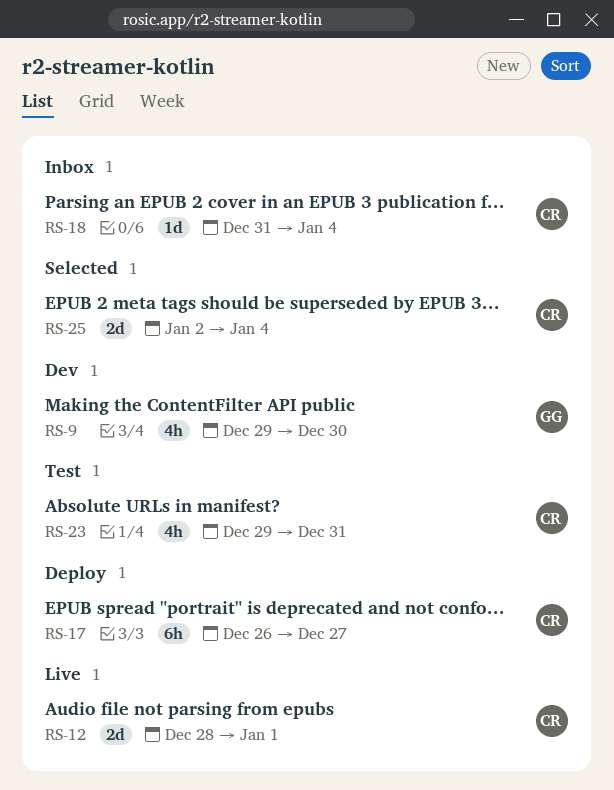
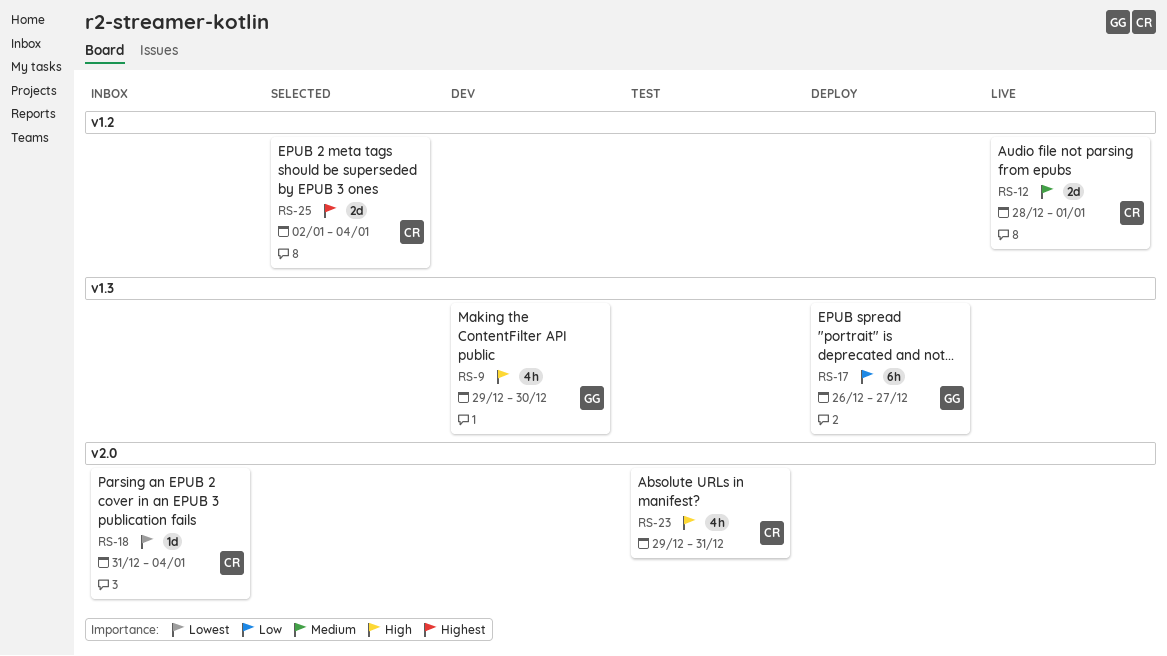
RS-17, owner: CR -> GG

